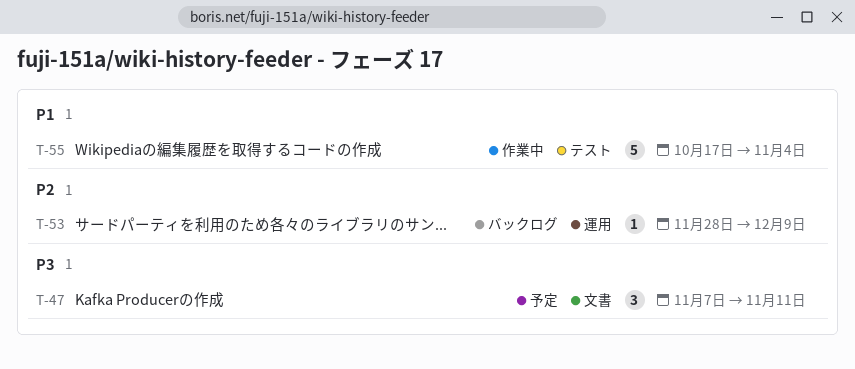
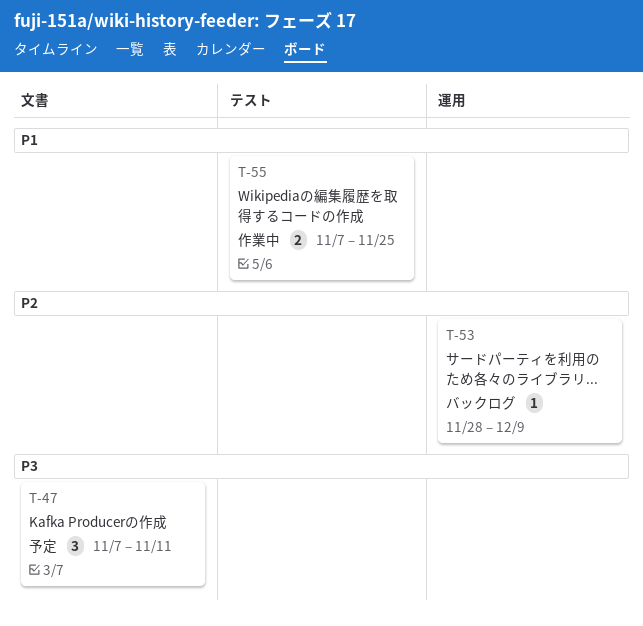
T-55, estimate: 5 -> 2
T-55, start: Oct 17 -> Nov 7
T-55, due: Nov 4 -> Nov 25

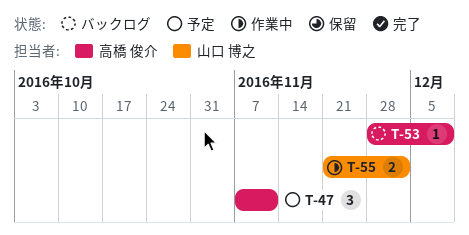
T-55, start: Nov 7 -> Nov 21
T-55, due: Nov 25 -> Dec 2

